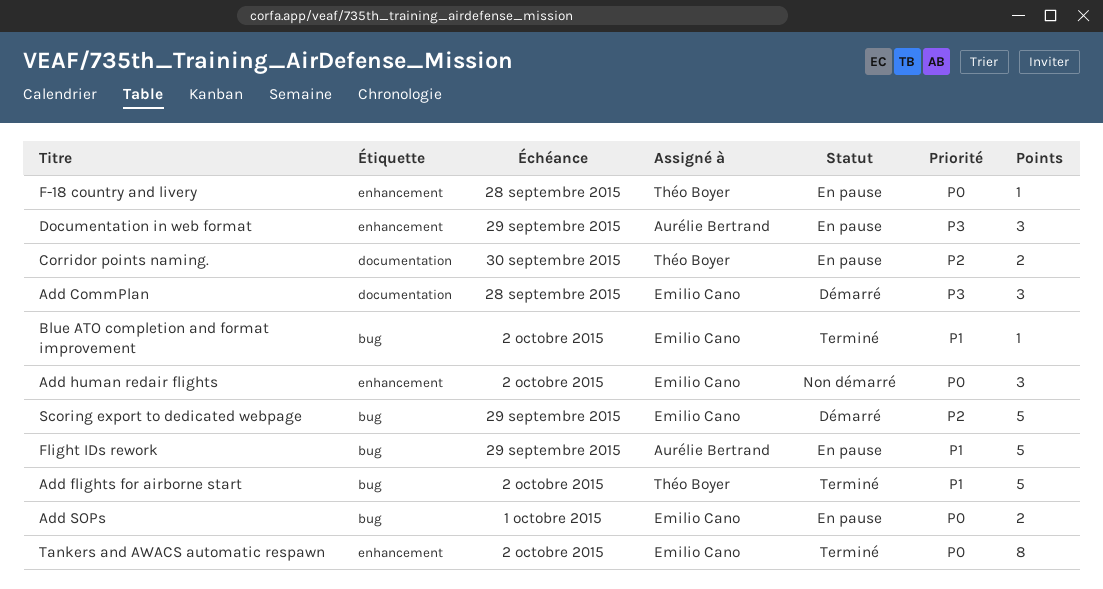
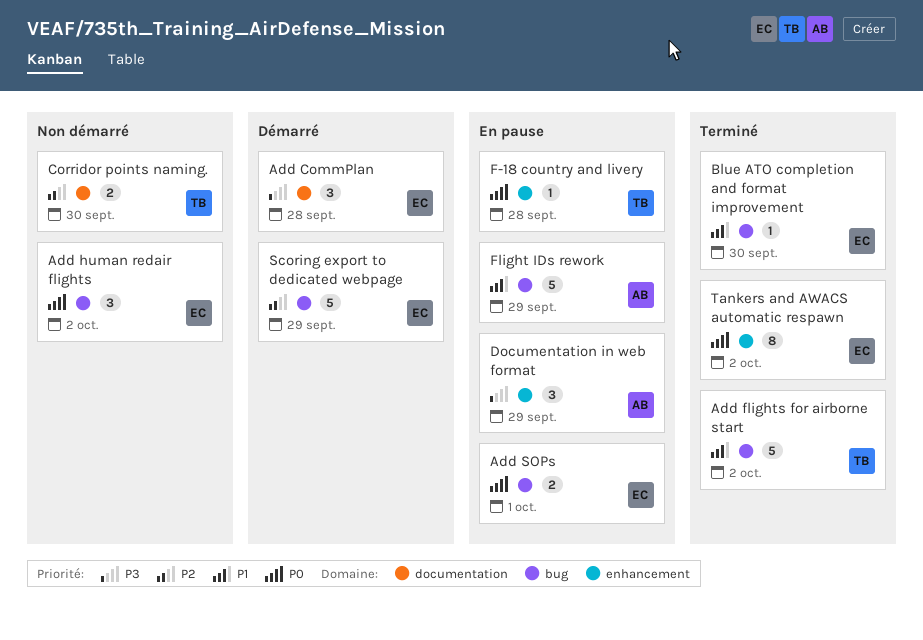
Add human redair flights, label: enhancement -> bug
Blue ATO completion and format improvement, due: Oct 2 -> Sep 30
Corridor points naming., status: En pause -> Non démarré

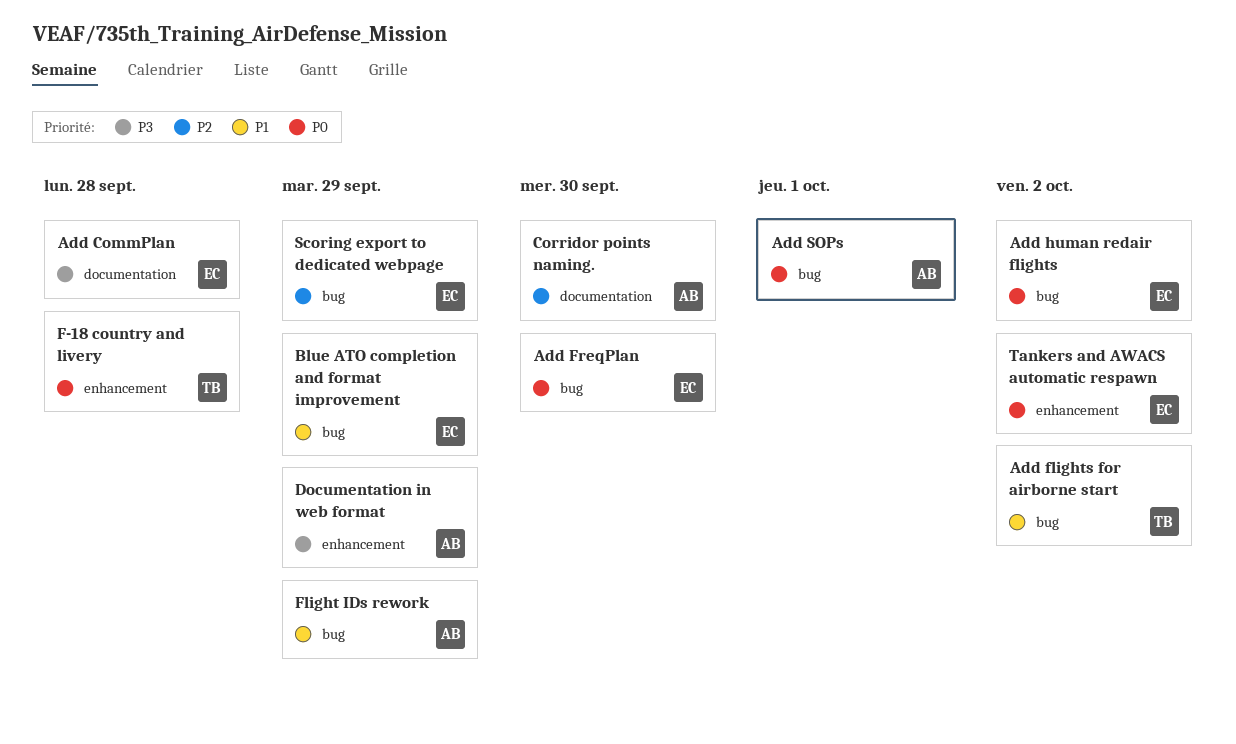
Add FreqPlan: none -> present
Add SOPs, owner: EC -> AB
Blue ATO completion and format improvement, due: Sep 30 -> Sep 29
Corridor points naming., owner: TB -> AB

